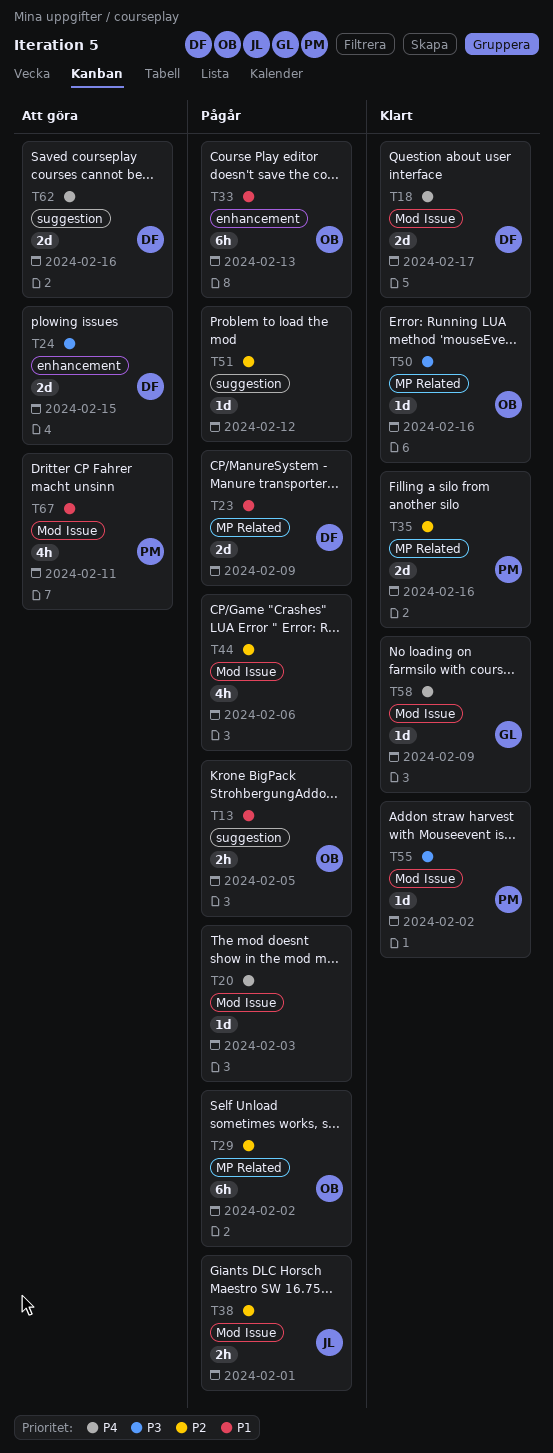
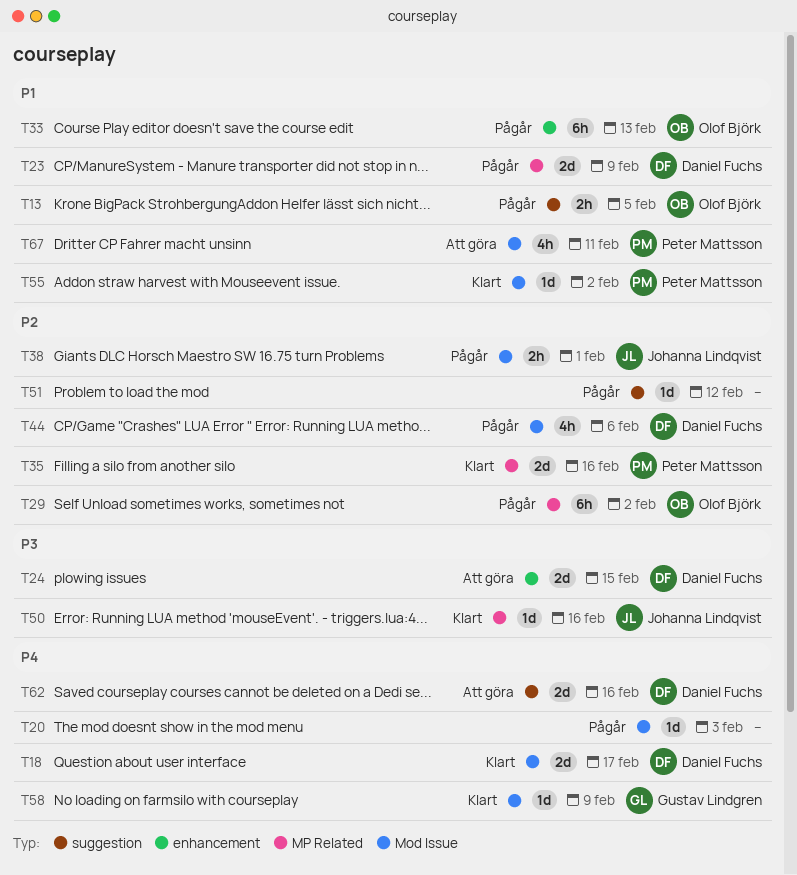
T44, owner: none -> Daniel Fuchs
T50, owner: Olof Björk -> Johanna Lindqvist
T55, priority: P3 -> P1

